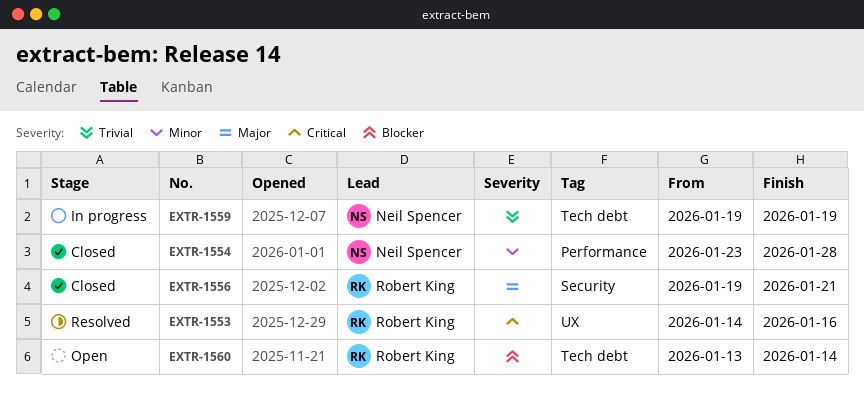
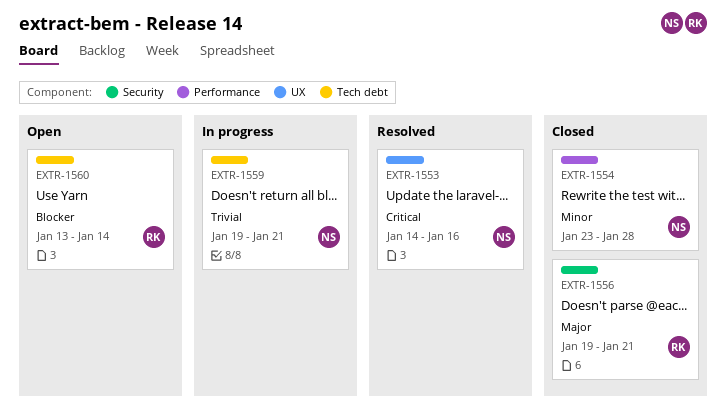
EXTR-1553, owner: Robert King -> Neil Spencer
EXTR-1559, due: Jan 19 -> Jan 21

